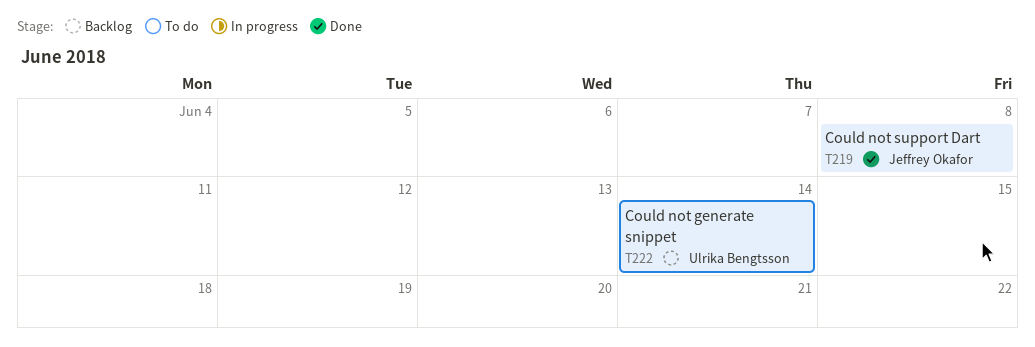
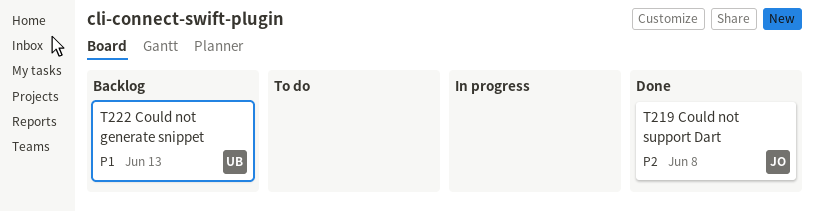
T222, due: Jun 14 -> Jun 13

